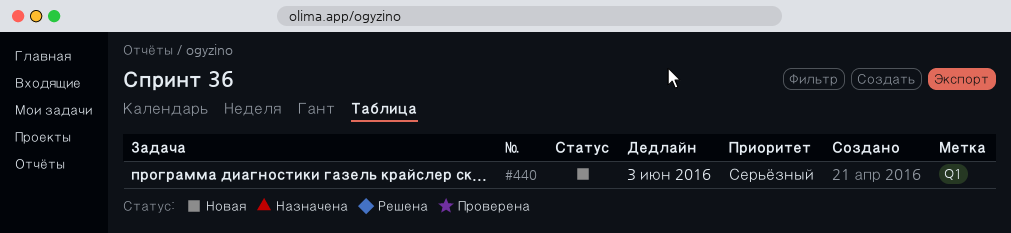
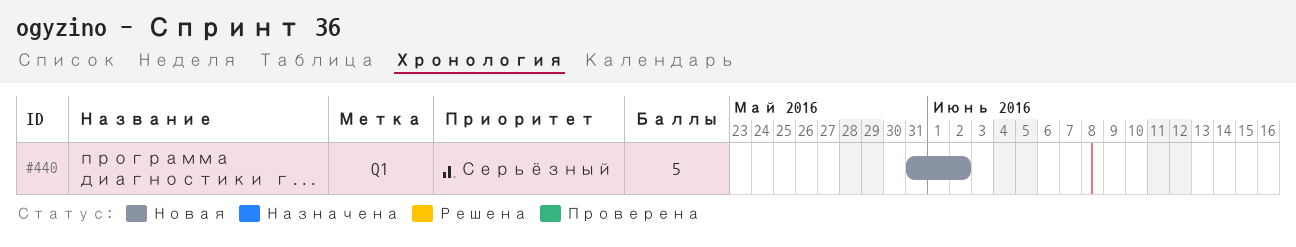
#440, due: Jun 3 -> Jun 2

